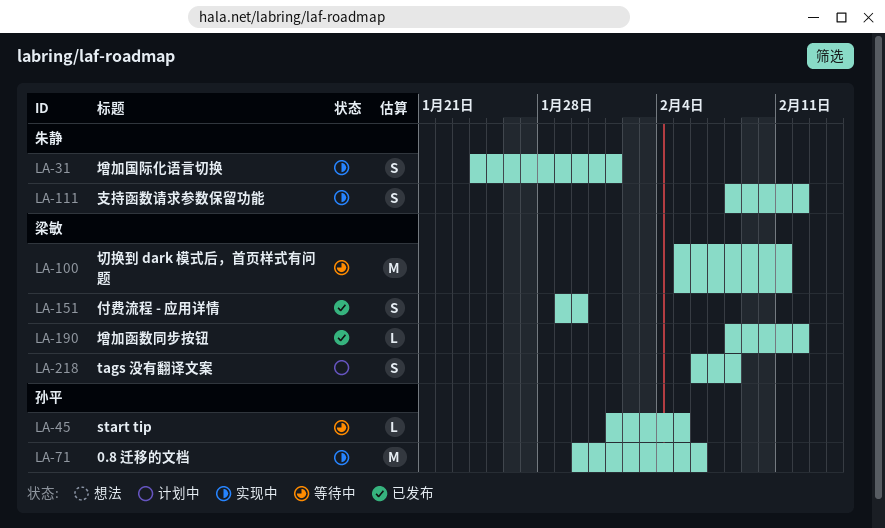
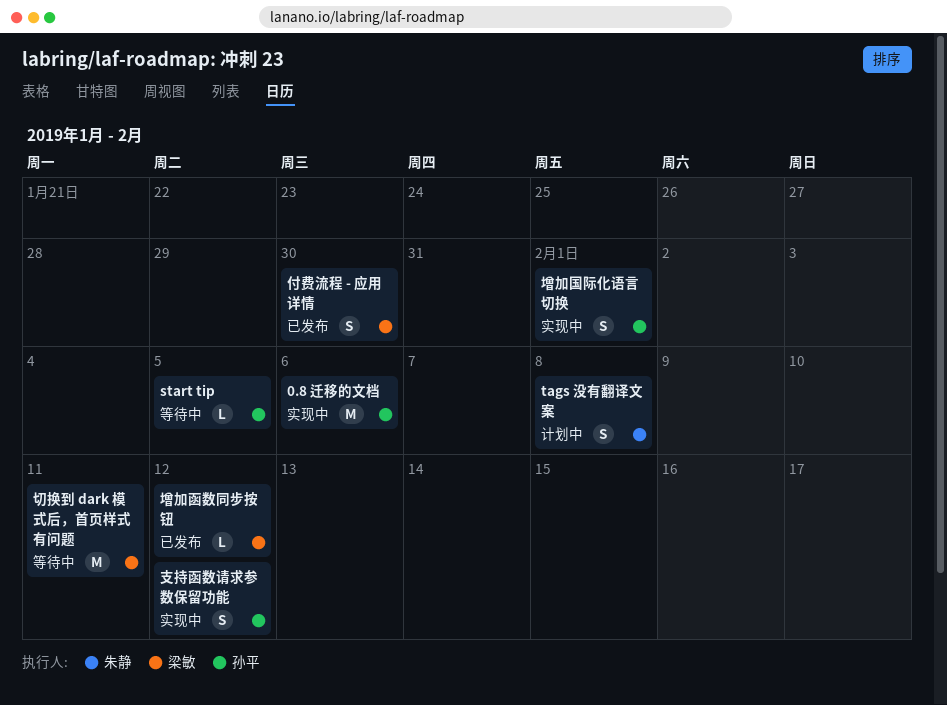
tags 没有翻译文案, owner: 梁敏 -> 朱静
增加国际化语言切换, owner: 朱静 -> 孙平
支持函数请求参数保留功能, owner: 朱静 -> 孙平

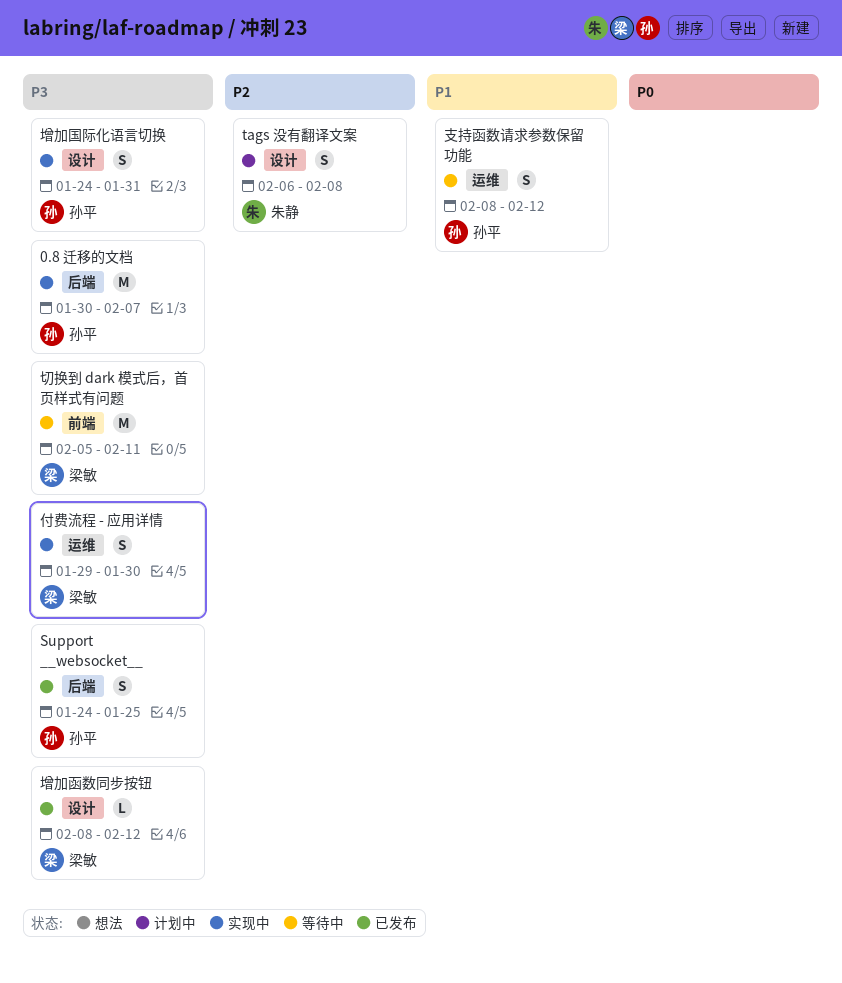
0.8 迁移的文档, due: Feb 6 -> Feb 7
start tip: present -> none
Support __websocket__: none -> present
付费流程 - 应用详情, status: 已发布 -> 实现中
增加国际化语言切换, due: Feb 1 -> Jan 31
支持函数请求参数保留功能, status: 实现中 -> 等待中

